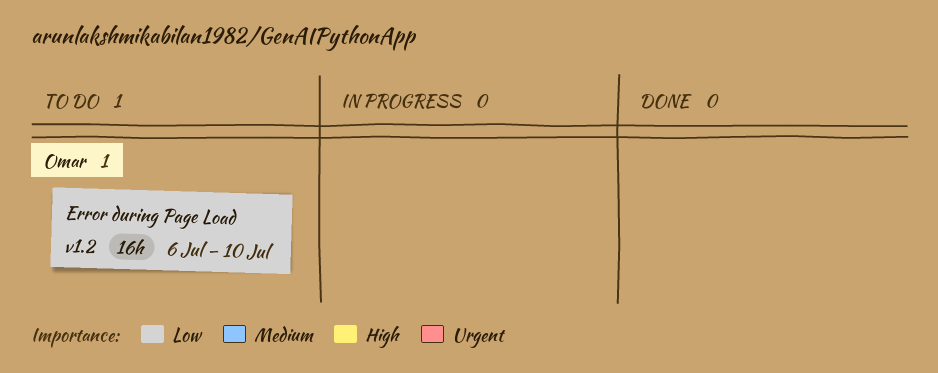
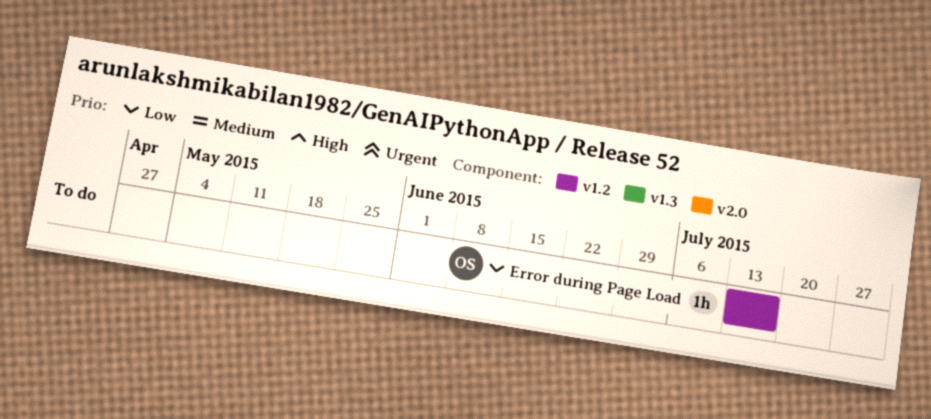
Error during Page Load, estimate: 16h -> 1h
Error during Page Load, start: Jul 6 -> Jul 13
Error during Page Load, due: Jul 10 -> Jul 17

